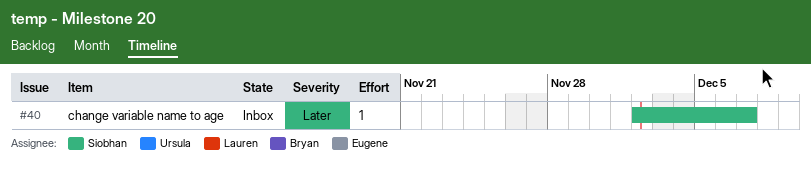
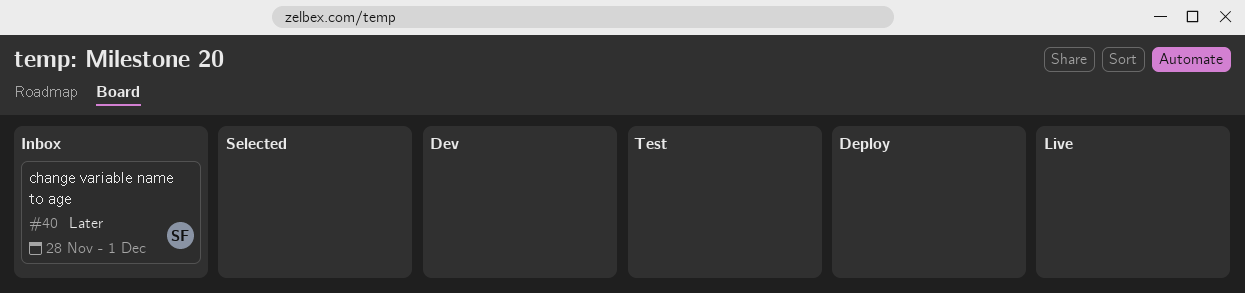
#40, start: Dec 2 -> Nov 28
#40, due: Dec 7 -> Dec 1

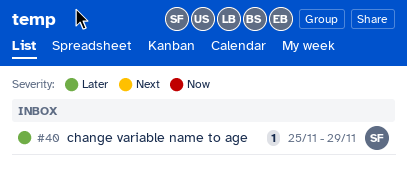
#40, start: Nov 28 -> Nov 25
#40, due: Dec 1 -> Nov 29

